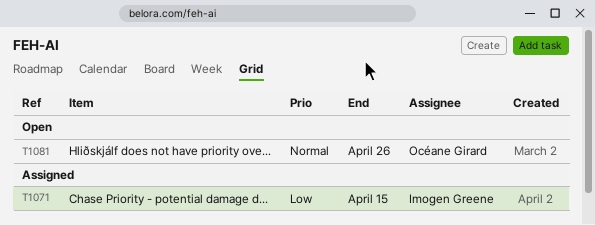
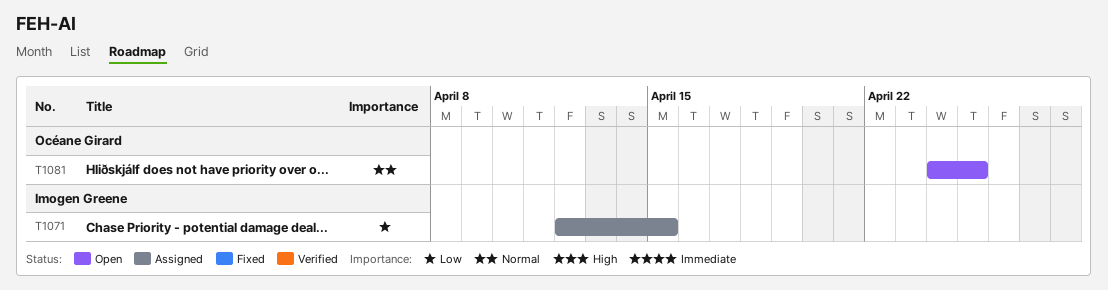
T1081, due: Apr 26 -> Apr 25

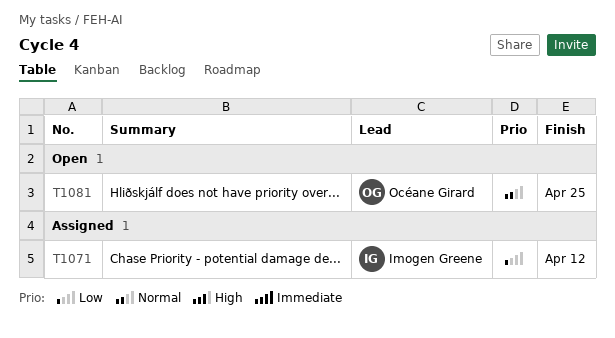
T1071, due: Apr 15 -> Apr 12

